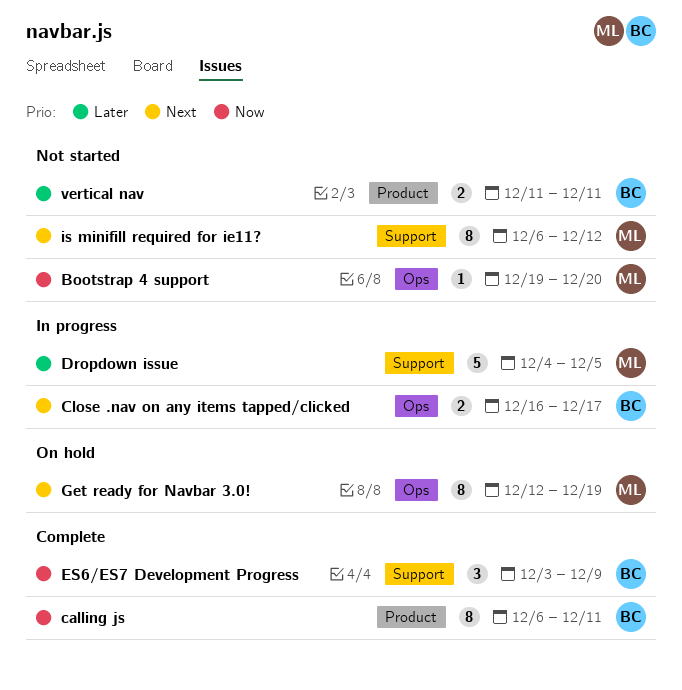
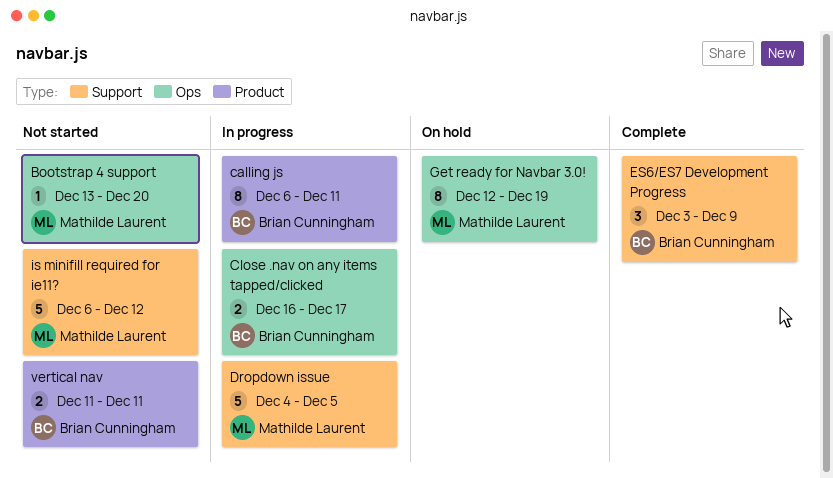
Bootstrap 4 support, start: Dec 19 -> Dec 13
calling js, status: Complete -> In progress
is minifill required for ie11?, estimate: 8 -> 5

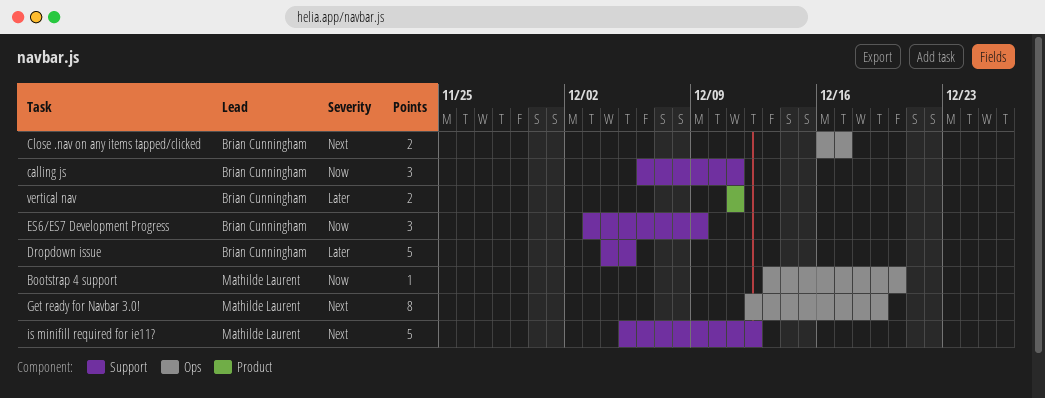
calling js, label: Product -> Support
calling js, estimate: 8 -> 3
Dropdown issue, owner: Mathilde Laurent -> Brian Cunningham
is minifill required for ie11?, start: Dec 6 -> Dec 5

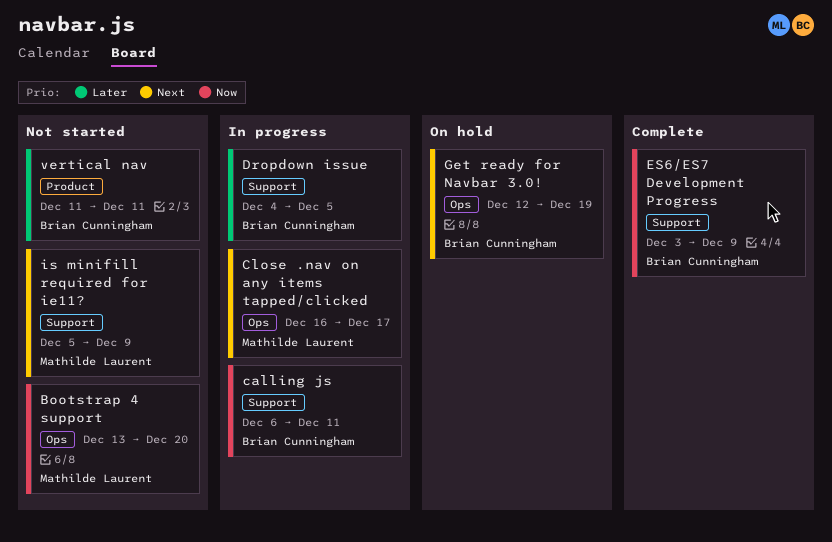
Close .nav on any items tapped/clicked, owner: Brian Cunningham -> Mathilde Laurent
Get ready for Navbar 3.0!, owner: Mathilde Laurent -> Brian Cunningham
is minifill required for ie11?, due: Dec 12 -> Dec 9

